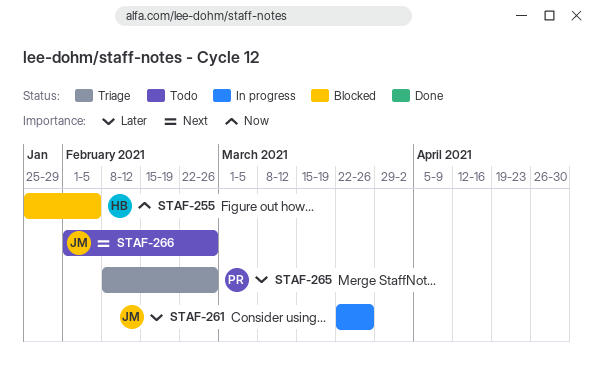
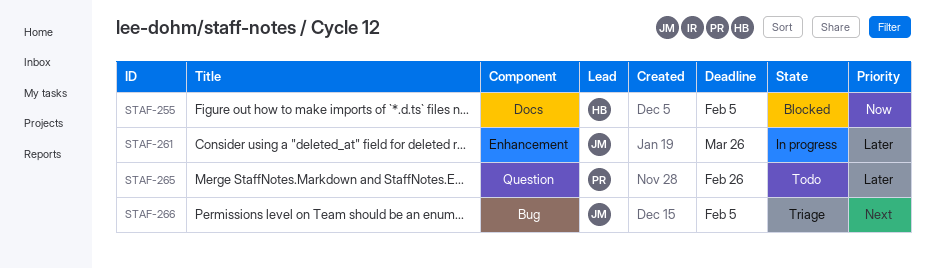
STAF-265, status: Triage -> Todo
STAF-266, status: Todo -> Triage
STAF-266, due: Feb 26 -> Feb 5

